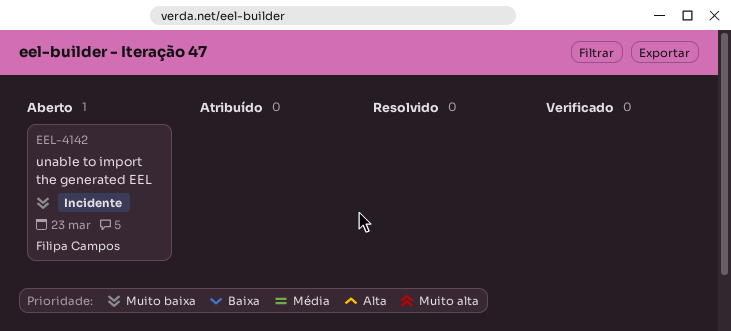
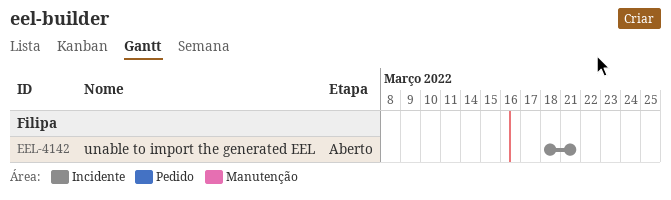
EEL-4142, due: Mar 23 -> Mar 21

